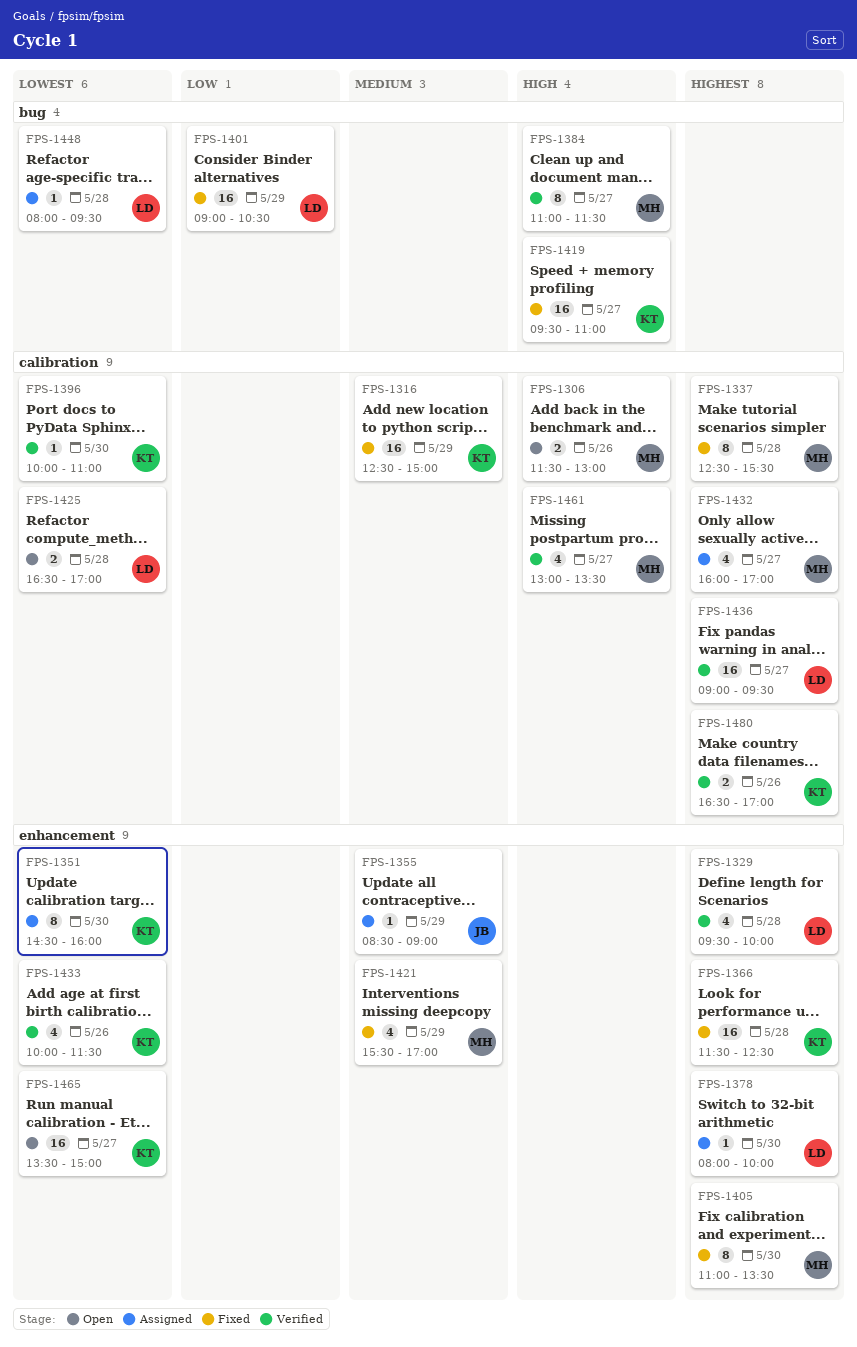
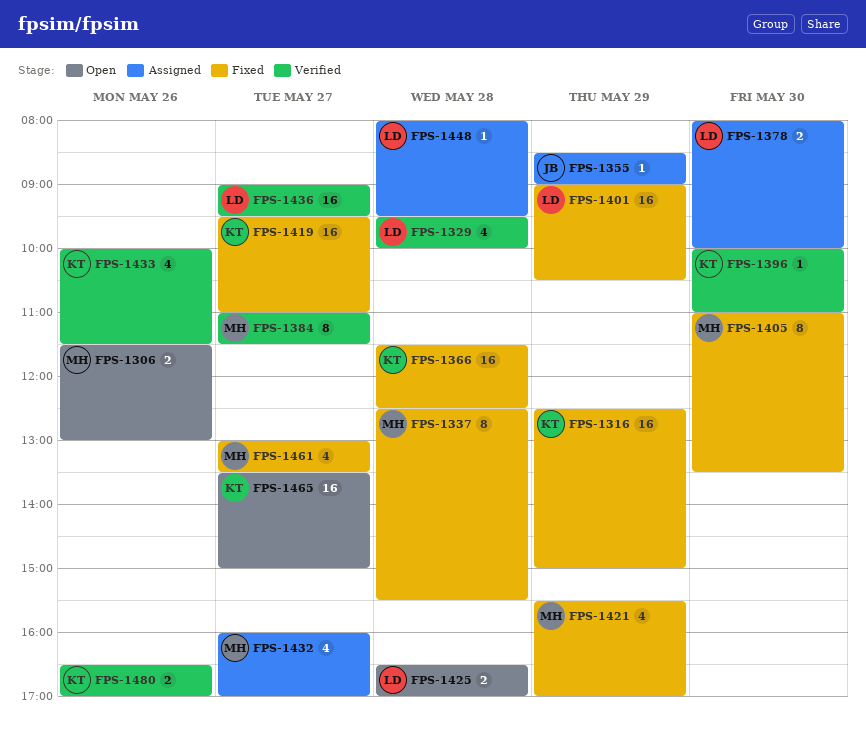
FPS-1351: present -> none
FPS-1378, estimate: 1 -> 2
FPS-1461, status: Verified -> Fixed

